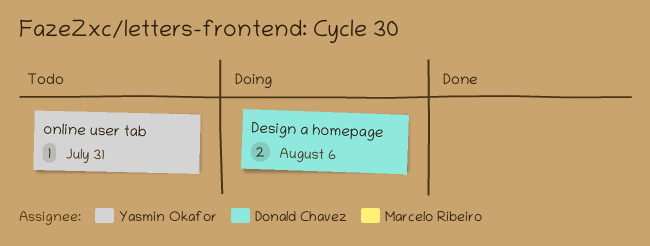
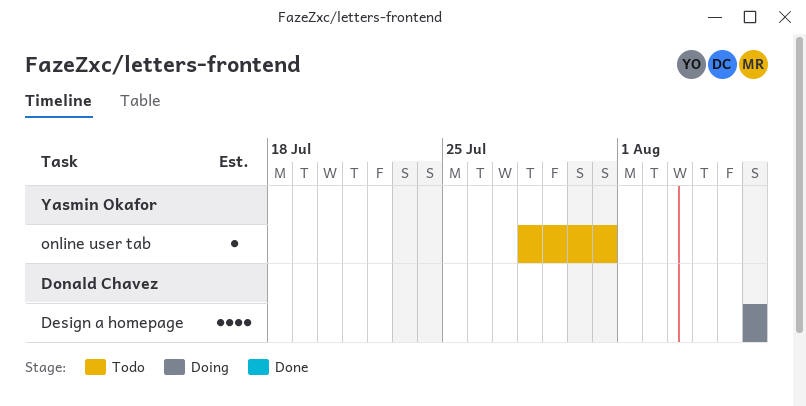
Design a homepage, estimate: 2 -> 4

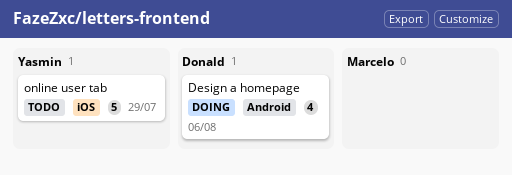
online user tab, estimate: 1 -> 5
online user tab, due: Jul 31 -> Jul 29

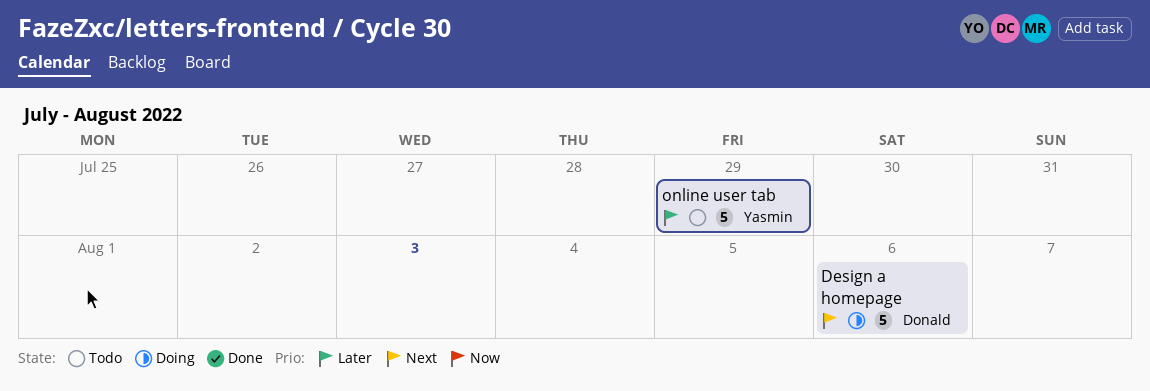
Design a homepage, estimate: 4 -> 5

